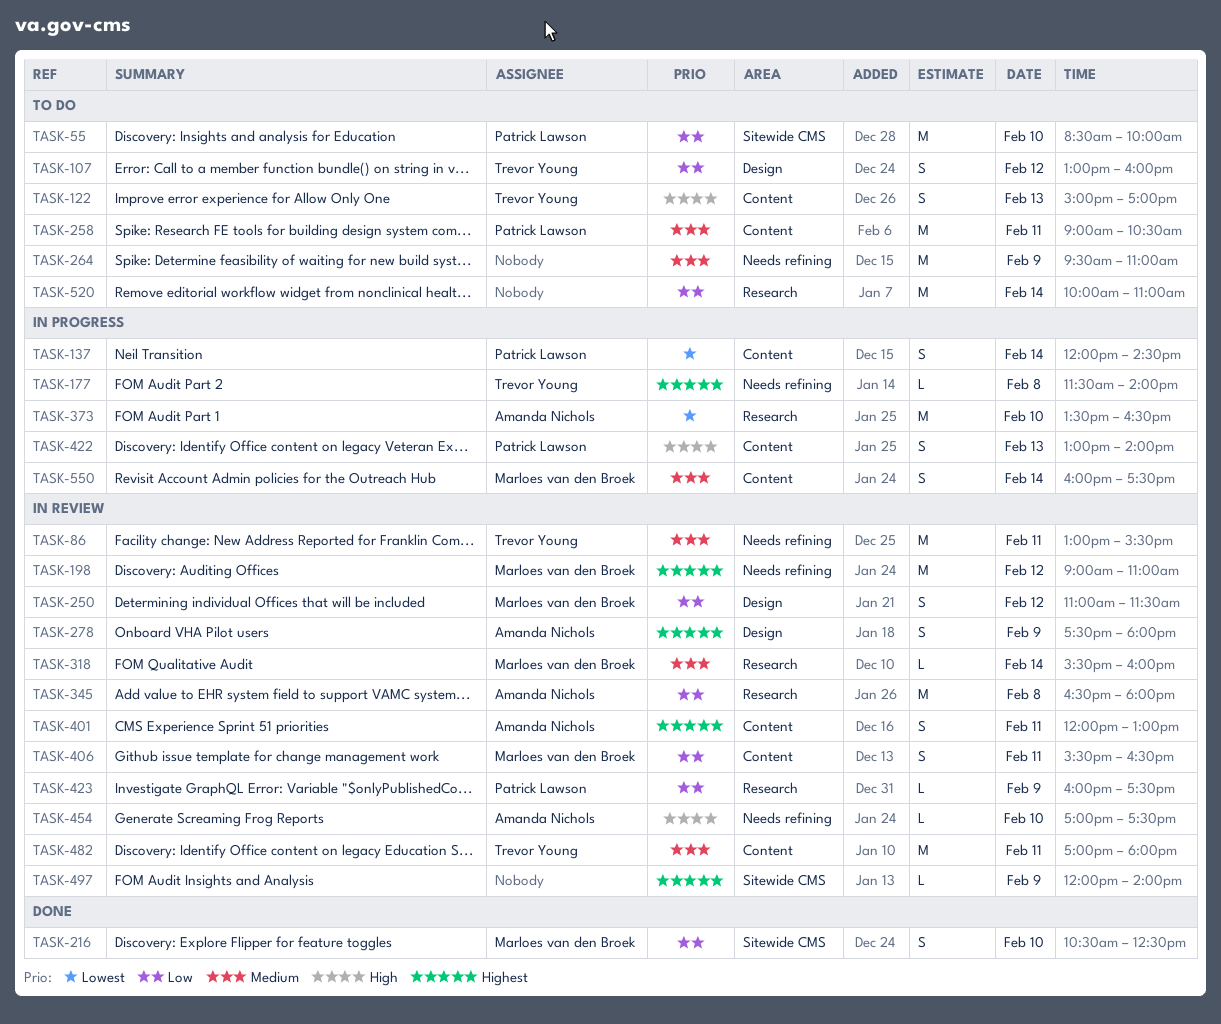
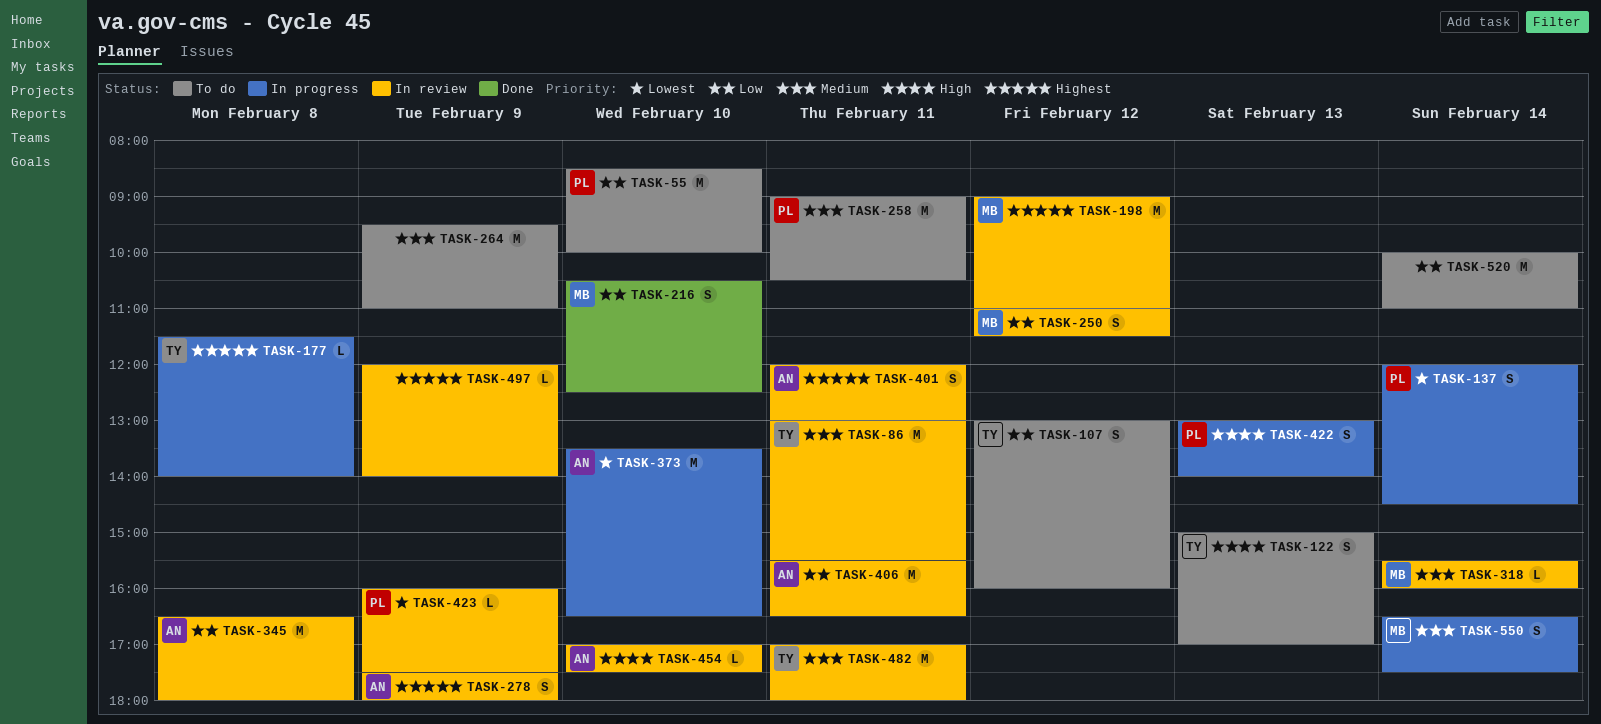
TASK-406, owner: Marloes van den Broek -> Amanda Nichols
TASK-406, estimate: S -> M
TASK-423, priority: Low -> Lowest
TASK-550, begins: 16:00 -> 16:30

